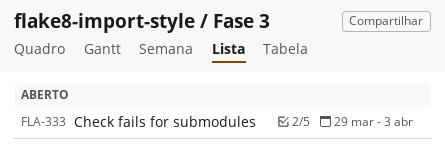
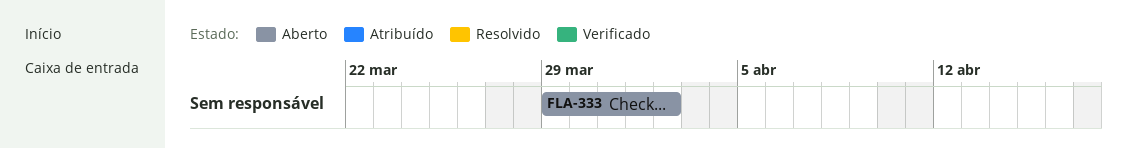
FLA-333, due: Apr 3 -> Apr 2

